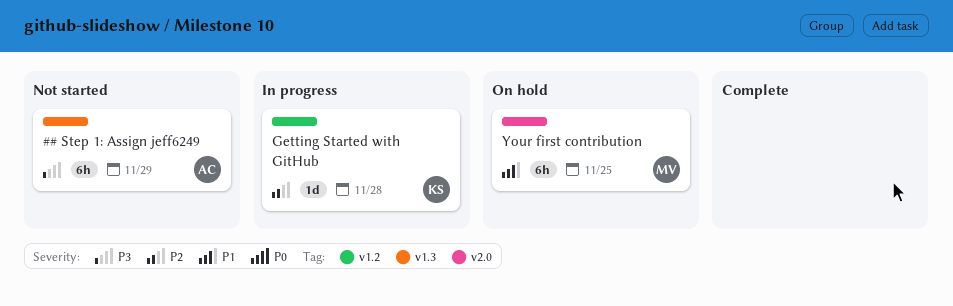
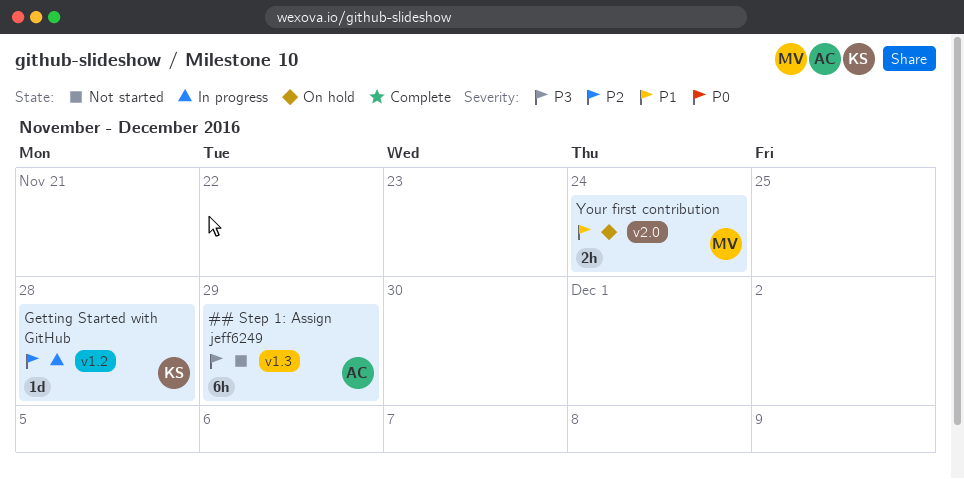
Your first contribution, estimate: 6h -> 2h
Your first contribution, due: Nov 25 -> Nov 24

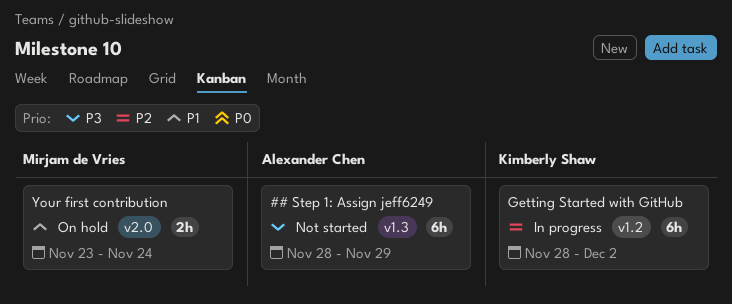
Getting Started with GitHub, estimate: 1d -> 6h
Getting Started with GitHub, due: Nov 28 -> Dec 2

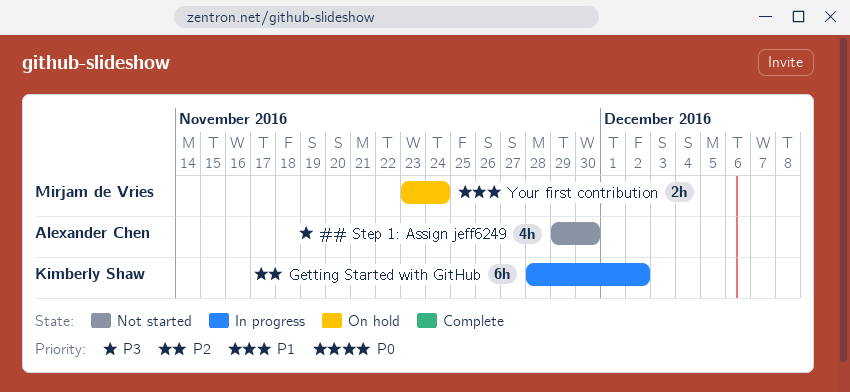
## Step 1: Assign jeff6249, estimate: 6h -> 4h
## Step 1: Assign jeff6249, start: Nov 28 -> Nov 29
## Step 1: Assign jeff6249, due: Nov 29 -> Nov 30

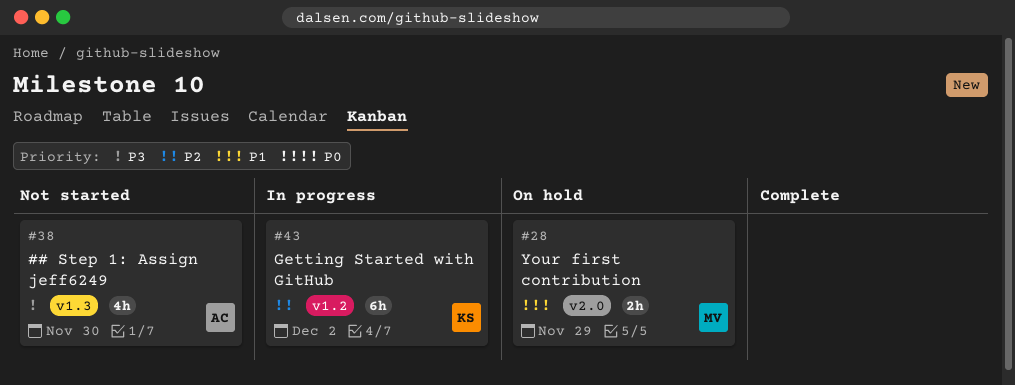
Your first contribution, due: Nov 24 -> Nov 29

